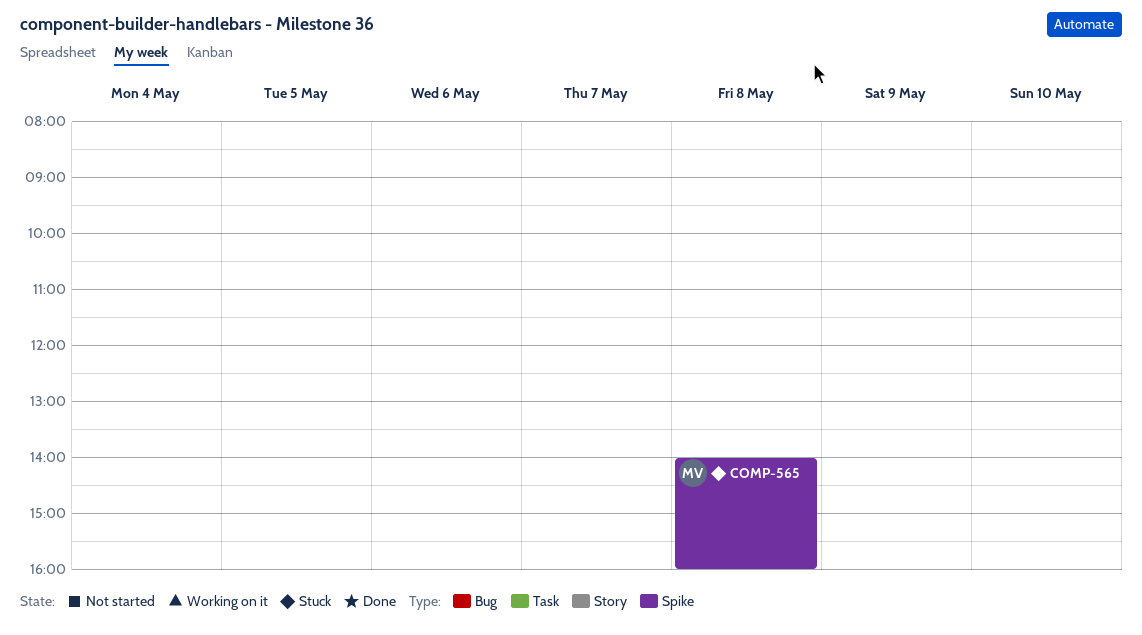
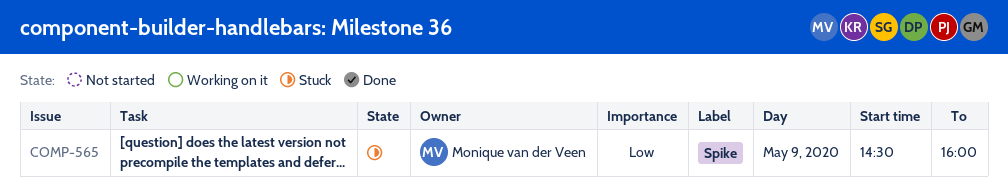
COMP-565, day: May 8 -> May 9
COMP-565, begins: 14:00 -> 14:30

